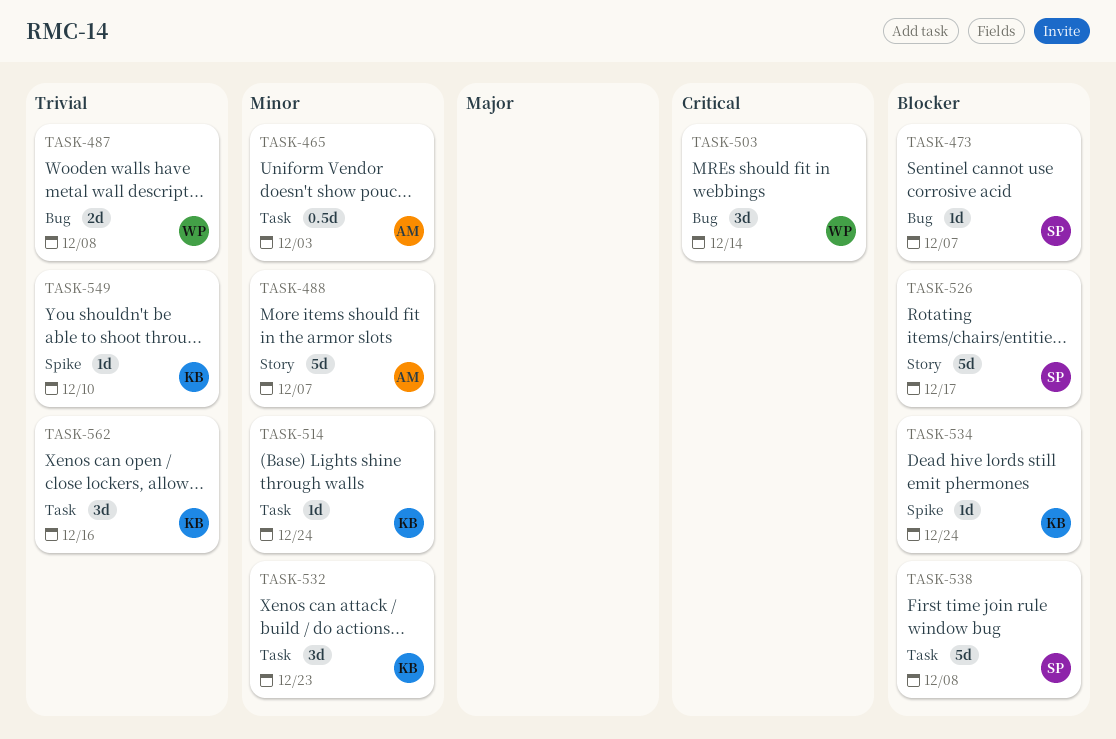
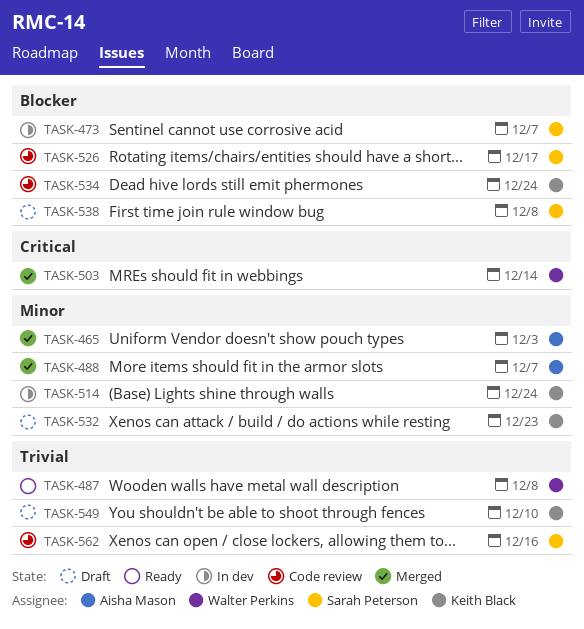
TASK-562, owner: Keith Black -> Sarah Peterson

